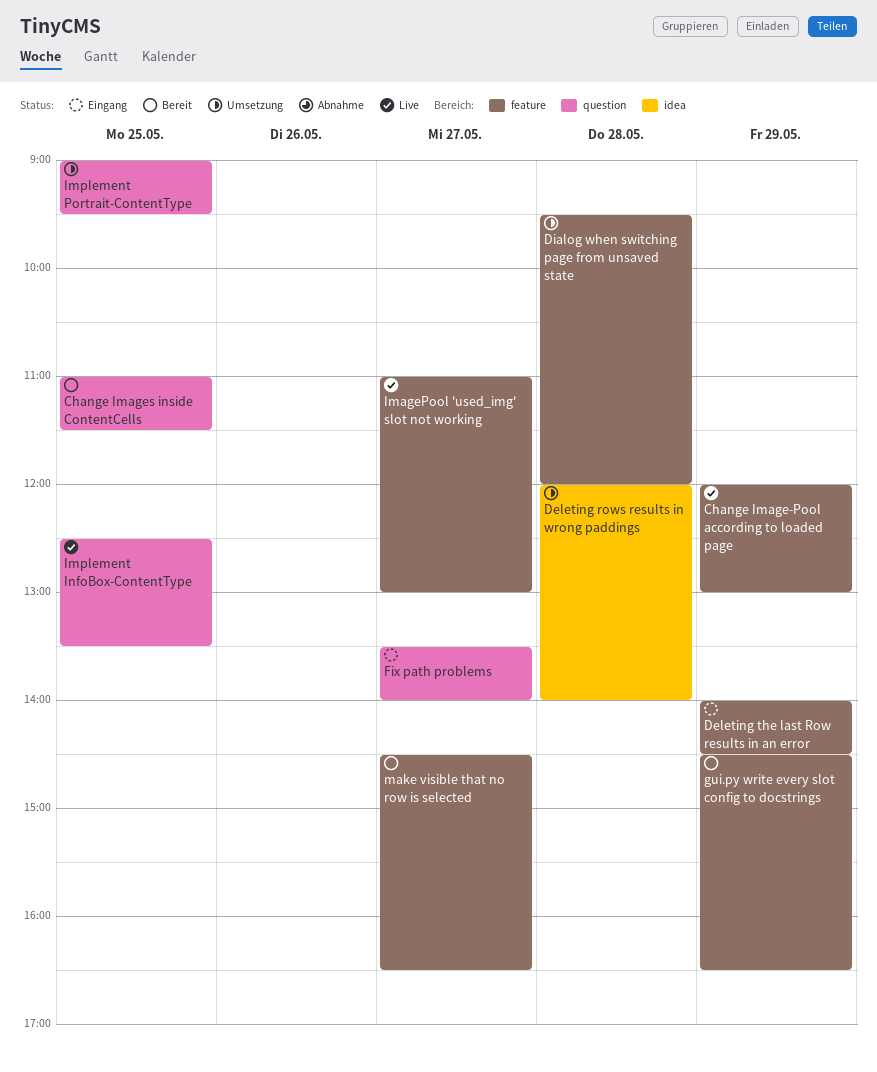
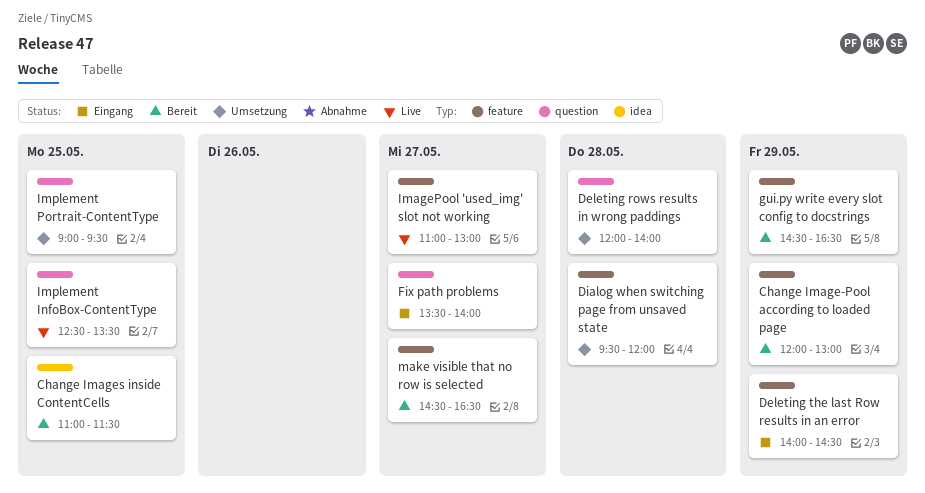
Change Image-Pool according to loaded page, status: Live -> Bereit
Change Images inside ContentCells, label: question -> idea
Deleting rows results in wrong paddings, label: idea -> question

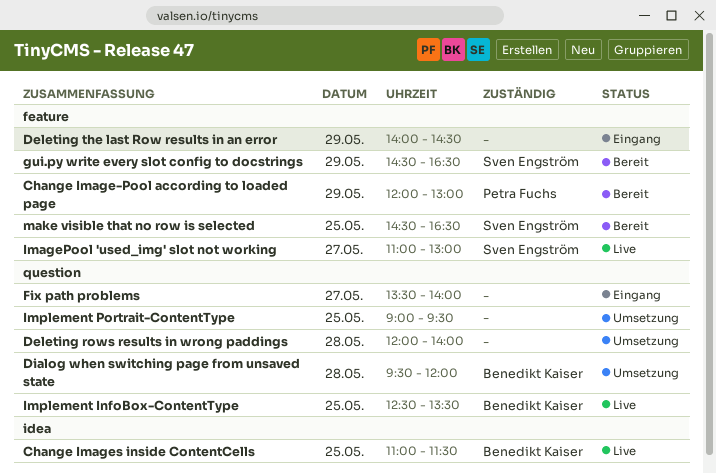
Change Images inside ContentCells, status: Bereit -> Live
Dialog when switching page from unsaved state, label: feature -> question
make visible that no row is selected, day: May 27 -> May 25

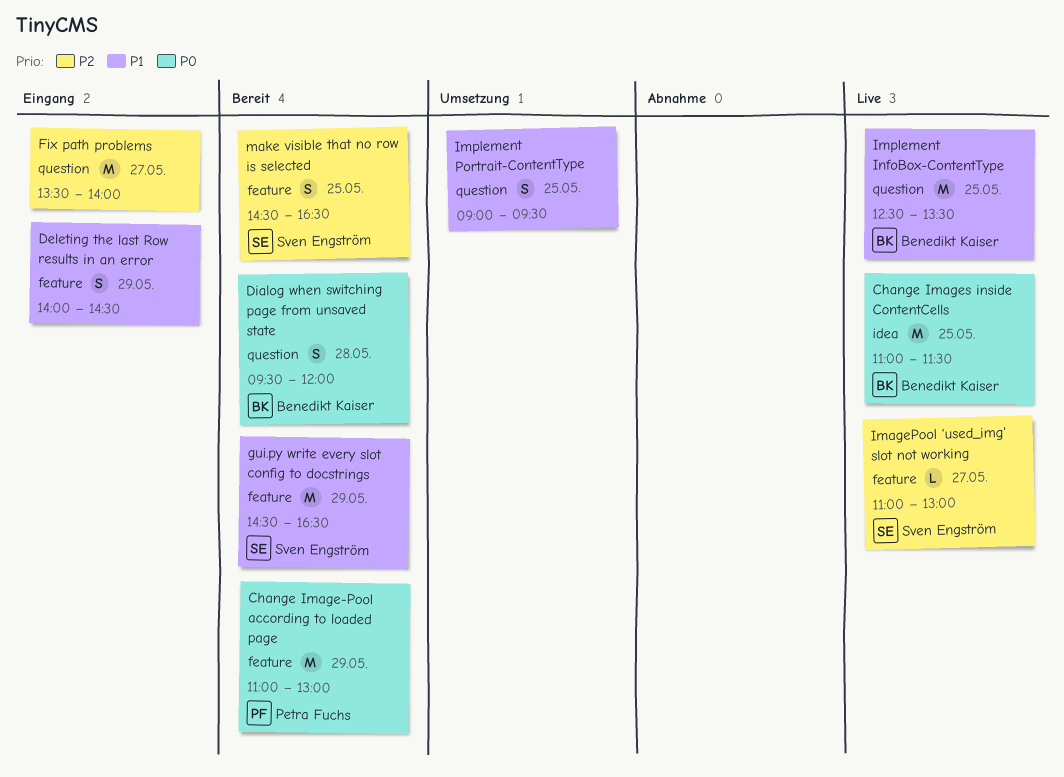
Change Image-Pool according to loaded page, begins: 12:00 -> 11:00
Deleting rows results in wrong paddings: present -> none
Dialog when switching page from unsaved state, status: Umsetzung -> Bereit

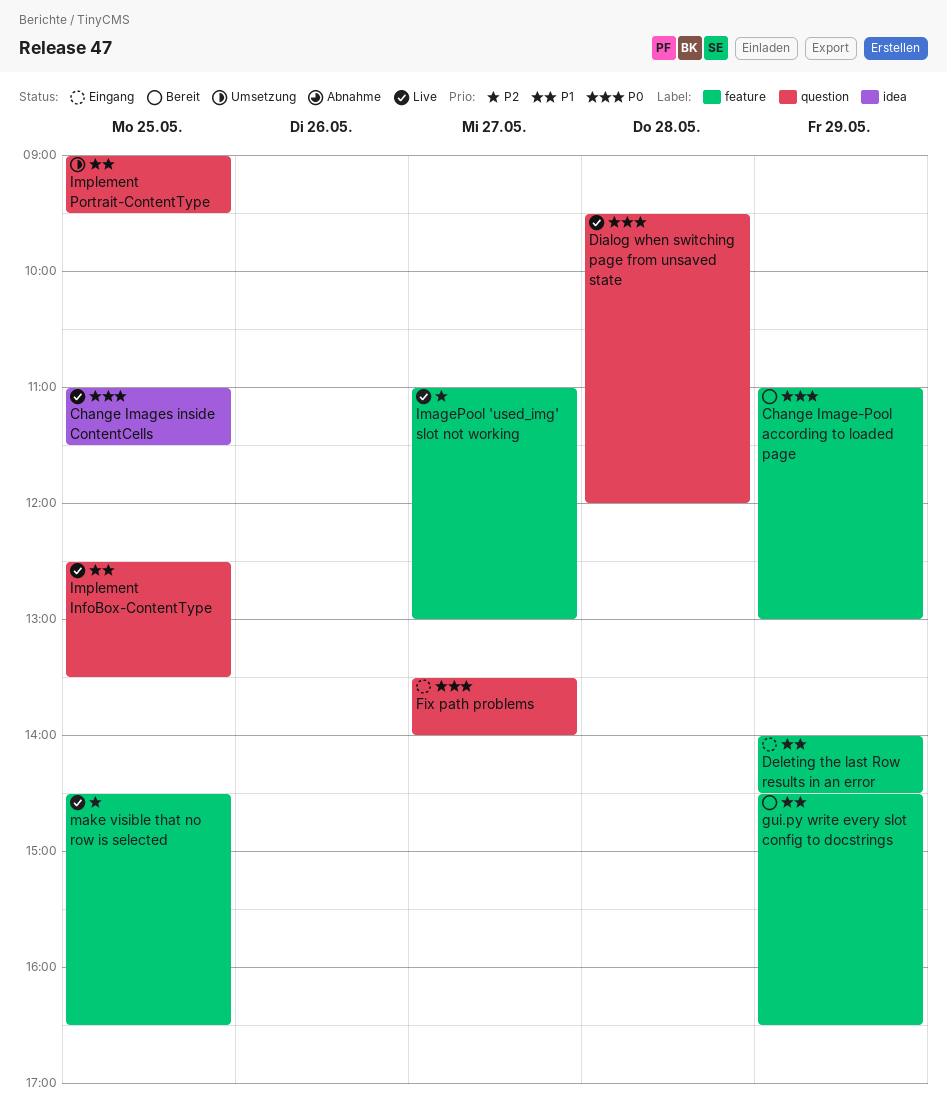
Dialog when switching page from unsaved state, status: Bereit -> Live
Fix path problems, priority: P2 -> P0
make visible that no row is selected, status: Bereit -> Live

